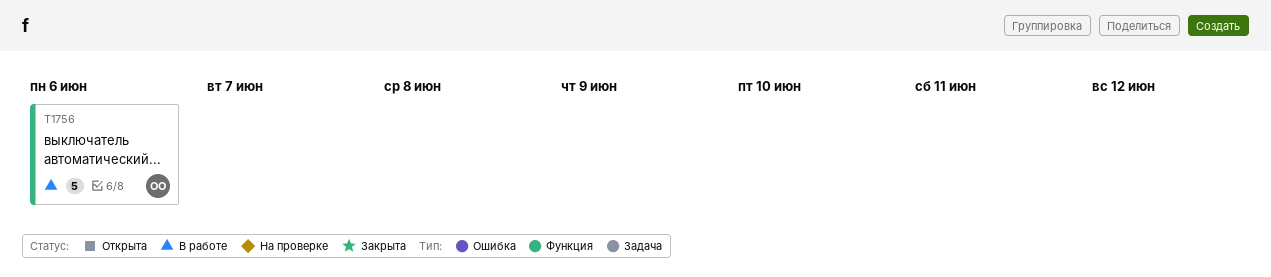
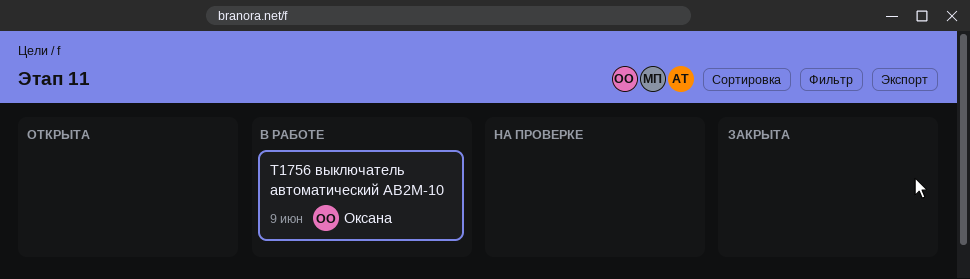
T1756, due: Jun 6 -> Jun 9

